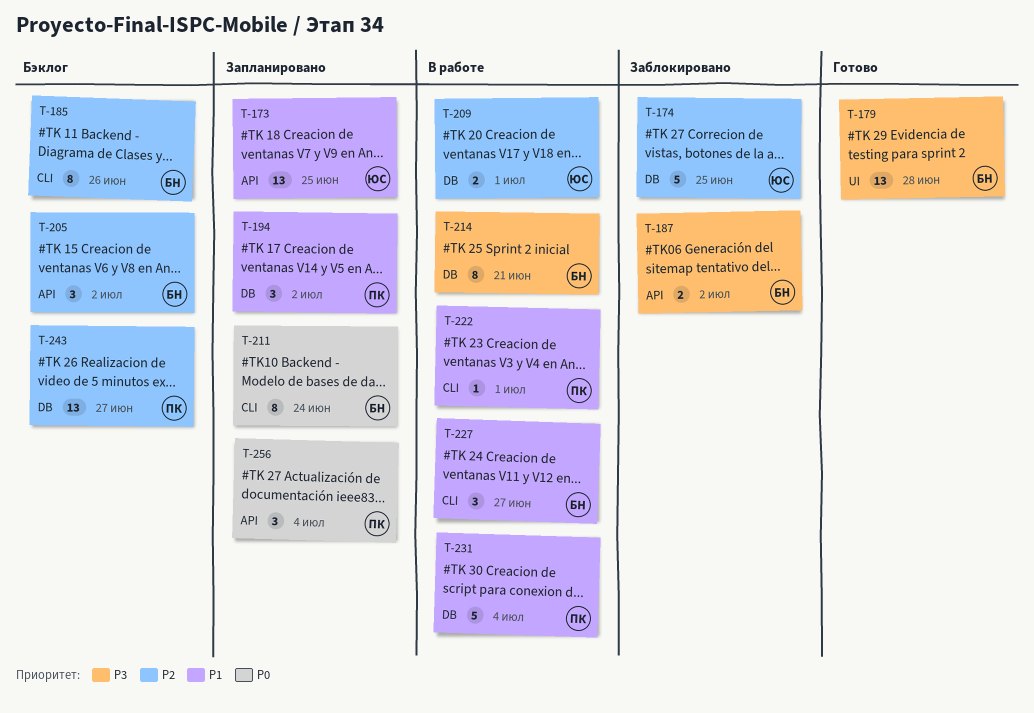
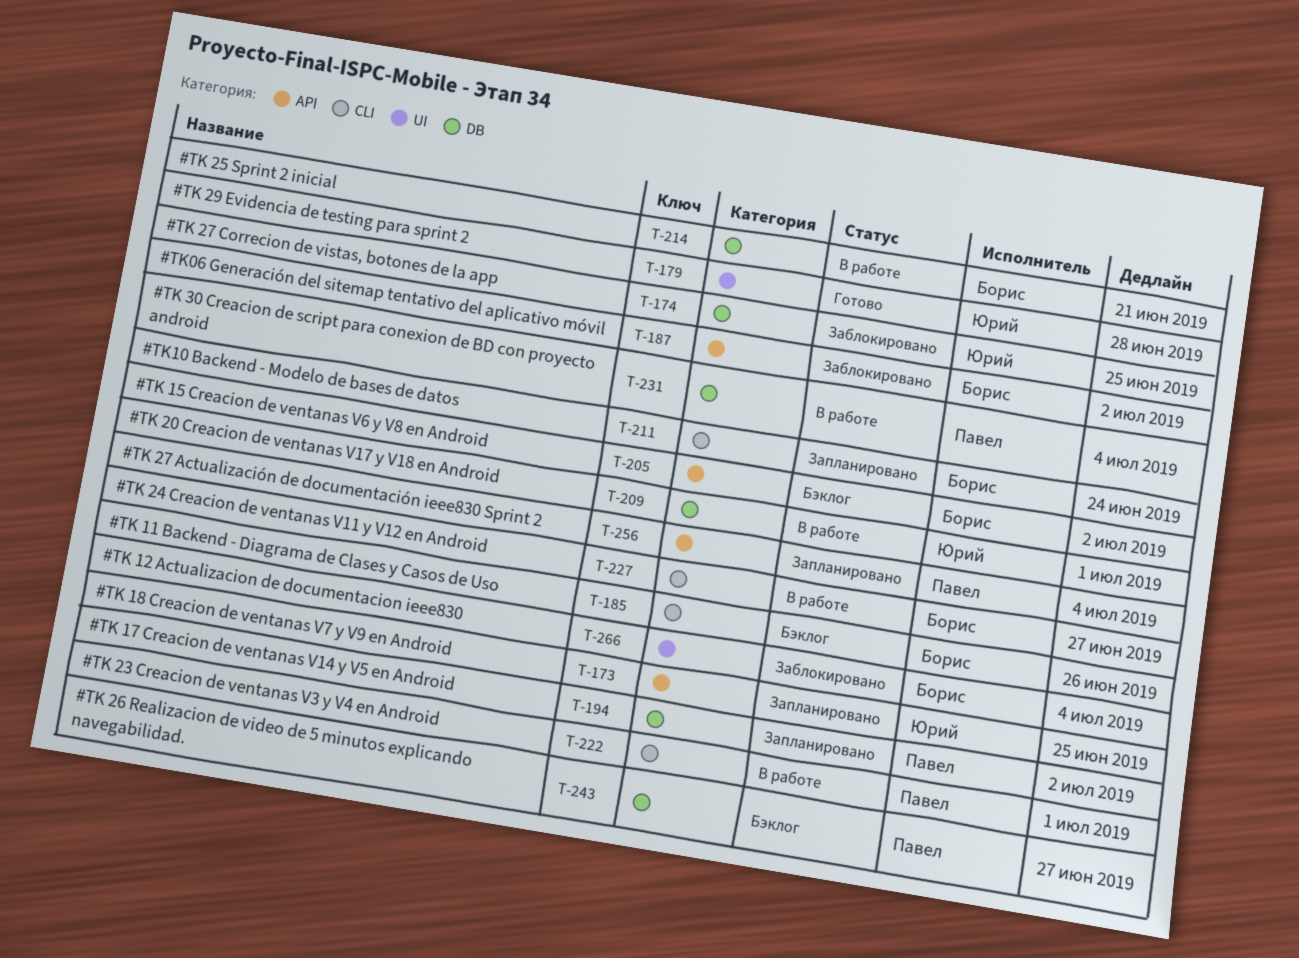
T-179, owner: Борис -> Юрий
T-266: none -> present

